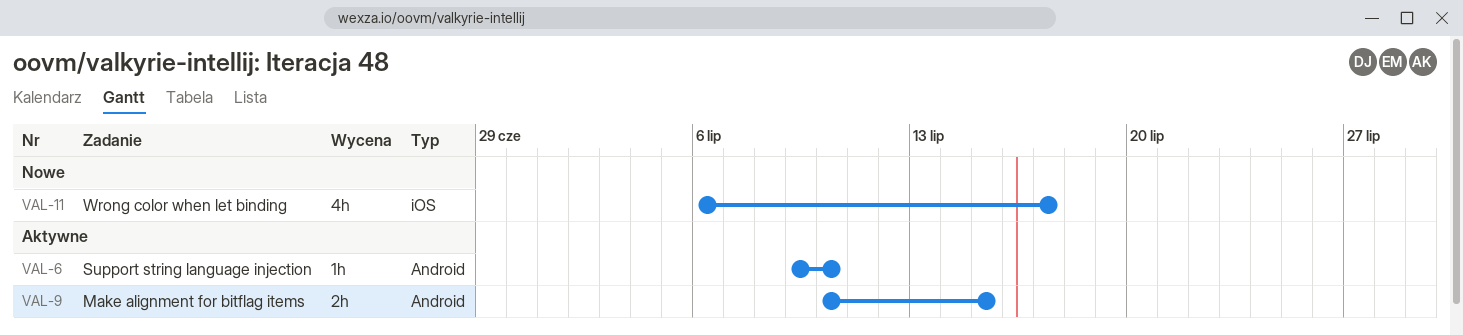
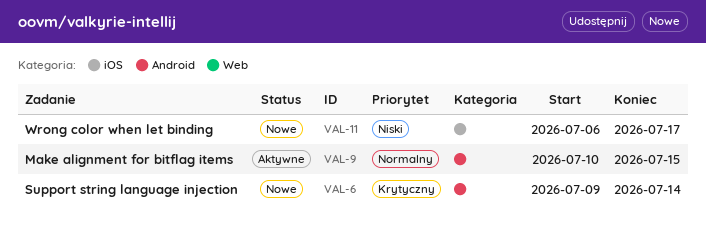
VAL-6, status: Aktywne -> Nowe
VAL-6, due: Jul 10 -> Jul 14

